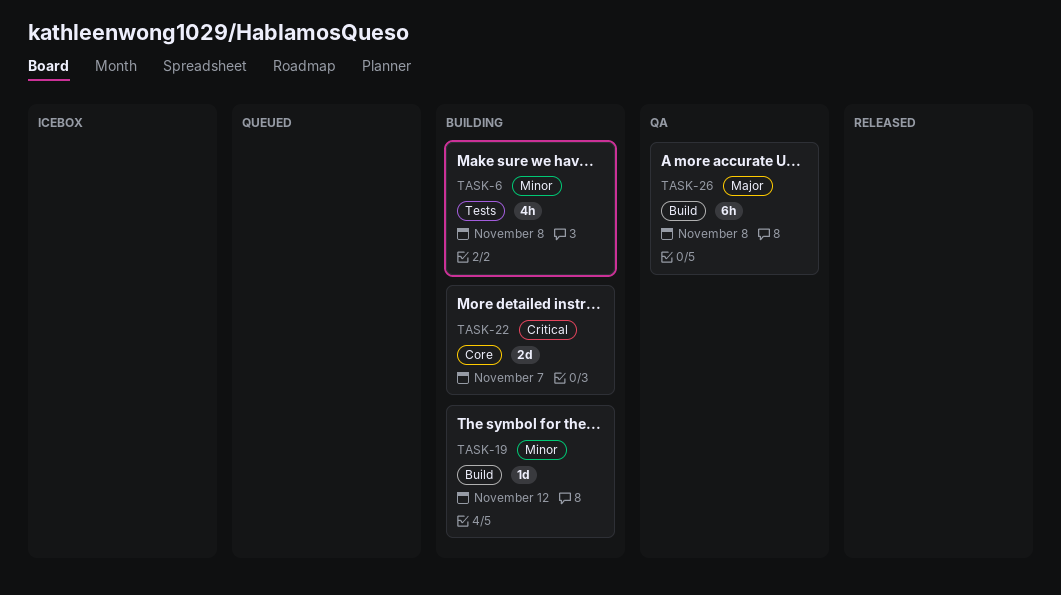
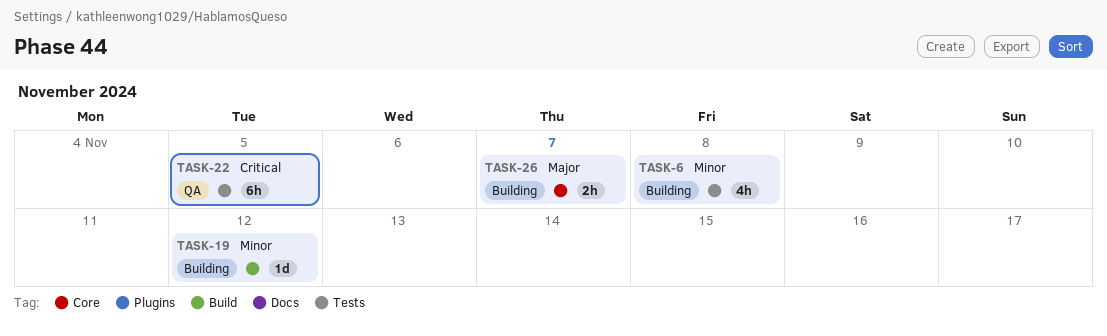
TASK-22, status: Building -> QA
TASK-22, label: Core -> Tests
TASK-22, estimate: 2d -> 6h
TASK-22, due: Nov 7 -> Nov 5
TASK-26, status: QA -> Building
TASK-26, label: Build -> Core
TASK-26, estimate: 6h -> 2h
TASK-26, due: Nov 8 -> Nov 7

